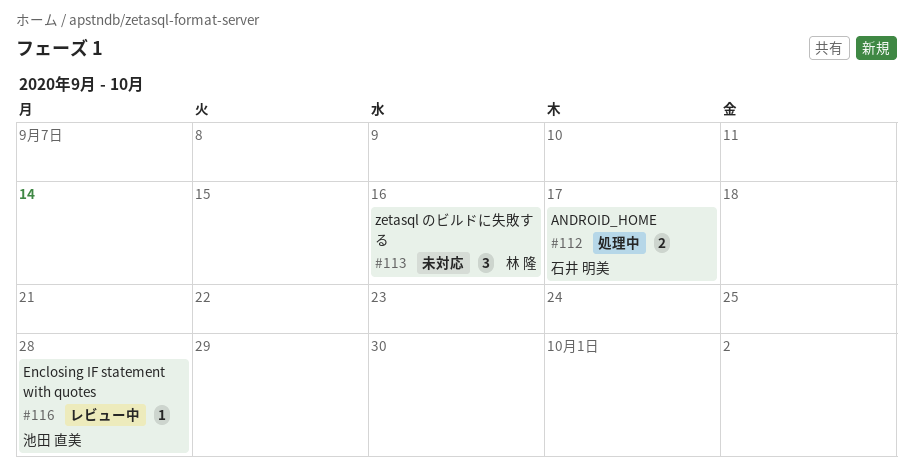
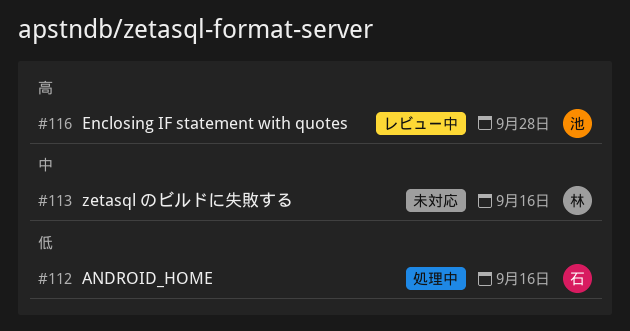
#112, due: Sep 17 -> Sep 16

